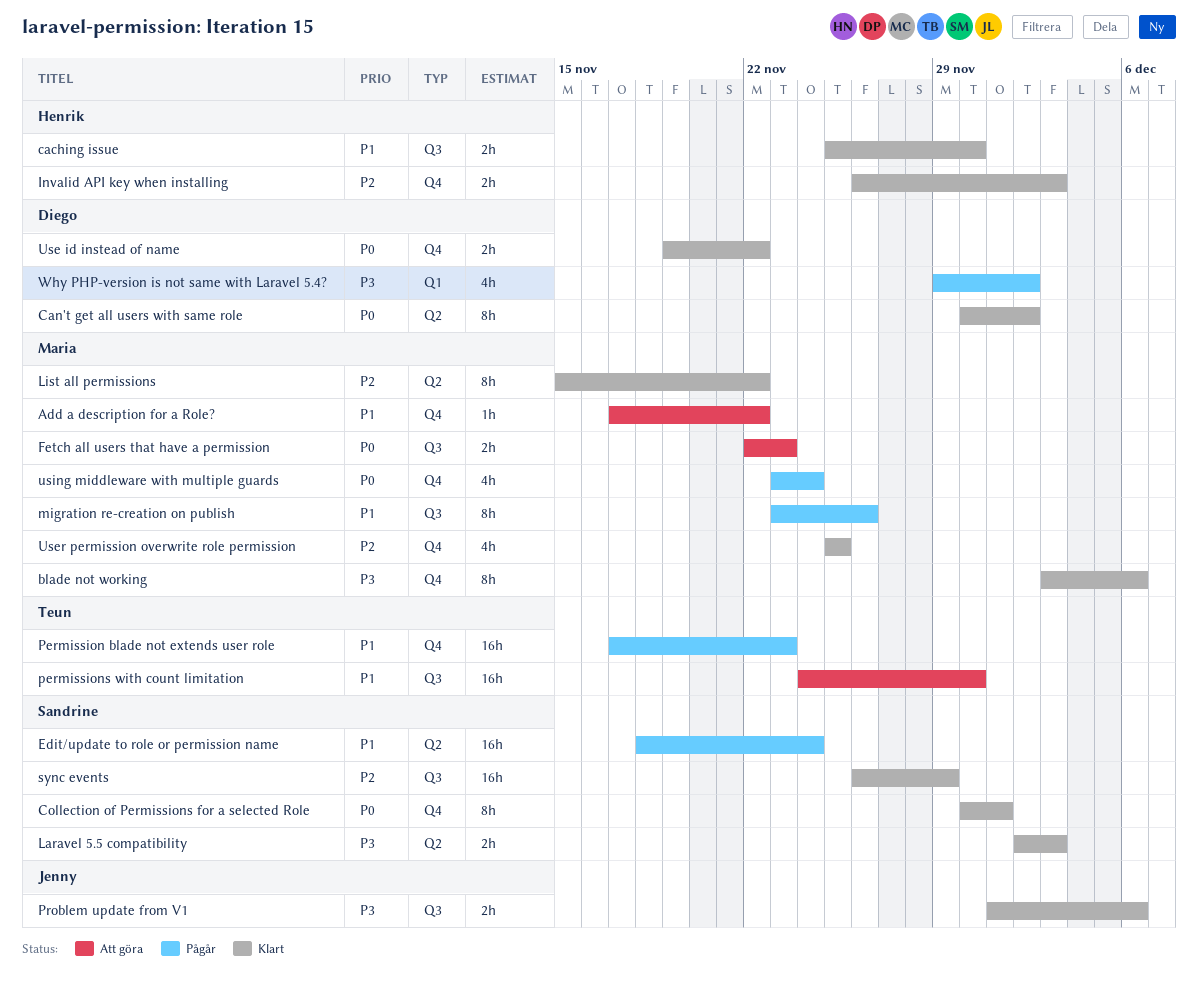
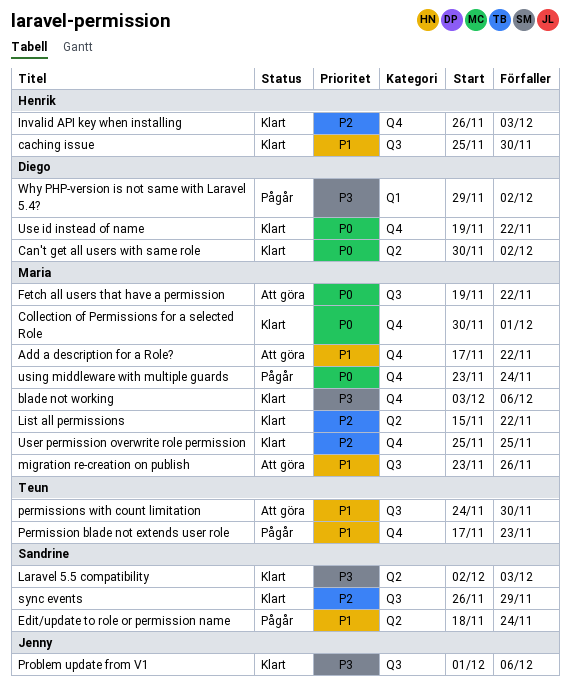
Collection of Permissions for a selected Role, owner: Sandrine -> Maria
Fetch all users that have a permission, start: Nov 22 -> Nov 19
Fetch all users that have a permission, due: Nov 23 -> Nov 22
migration re-creation on publish, status: Pågår -> Att göra

